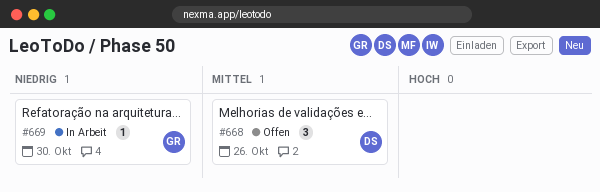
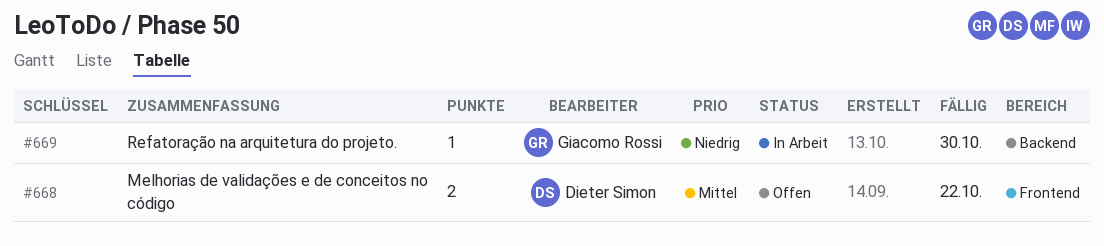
#668, estimate: 3 -> 2
#668, due: Oct 26 -> Oct 22

